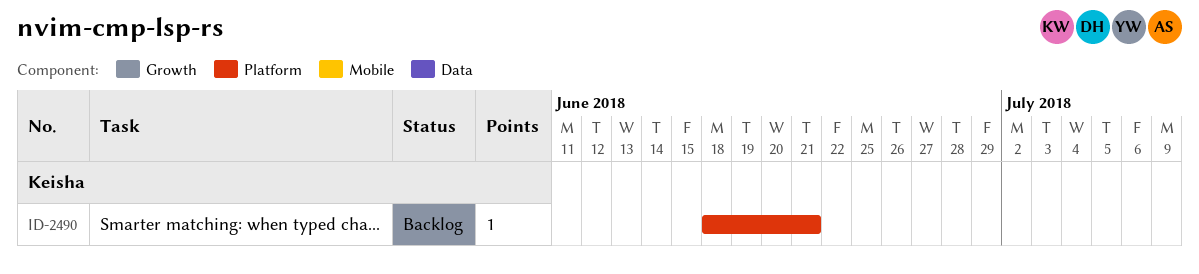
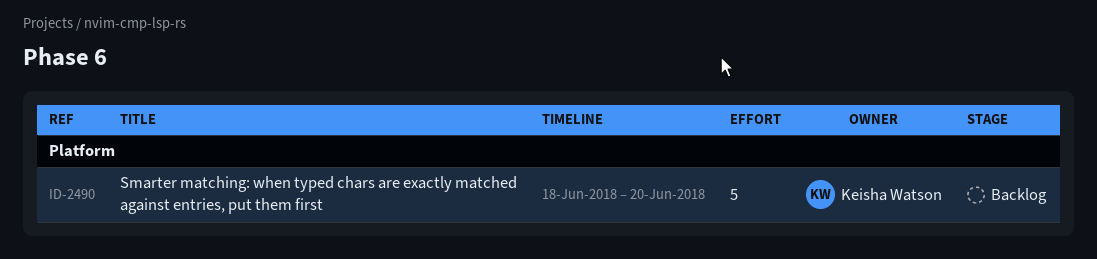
ID-2490, estimate: 1 -> 5
ID-2490, due: Jun 21 -> Jun 20

